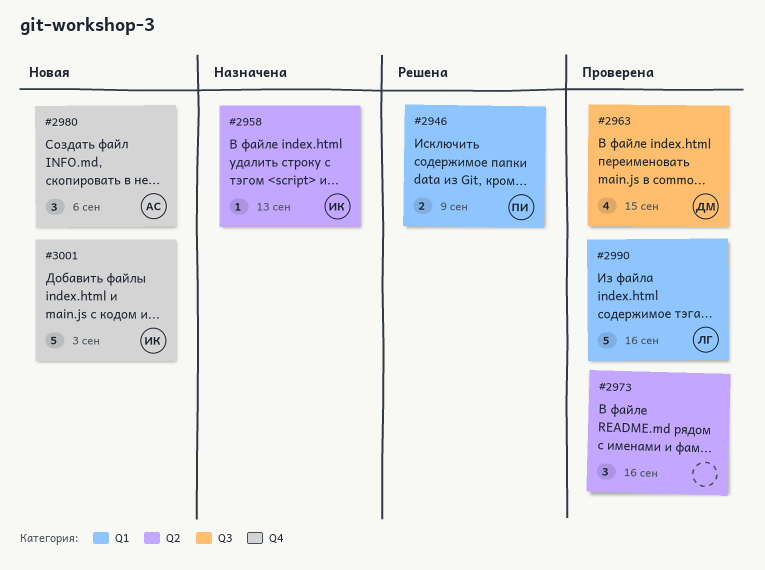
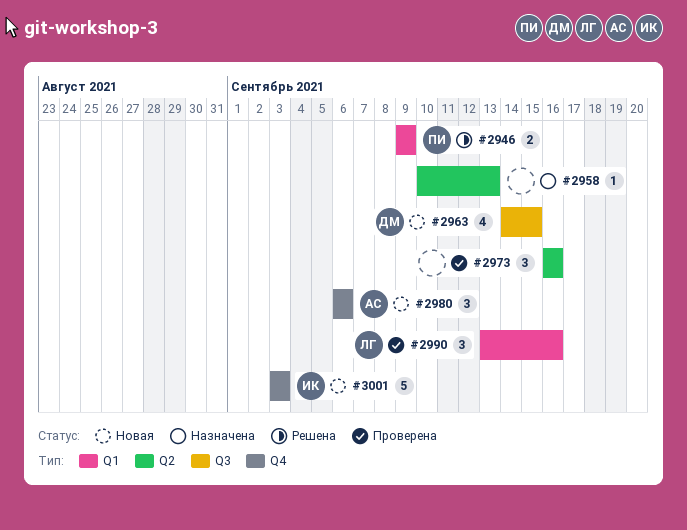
#2958, owner: ИК -> none
#2963, status: Проверена -> Новая
#2990, estimate: 5 -> 3

